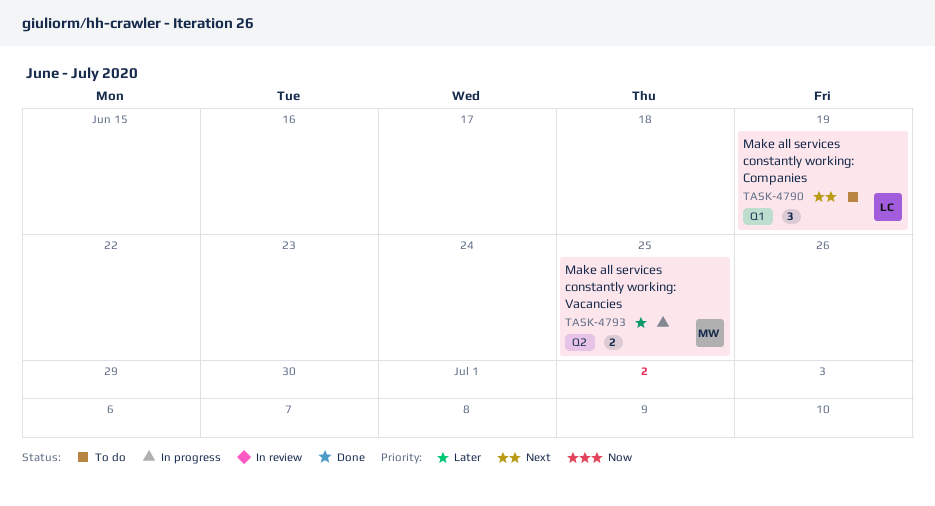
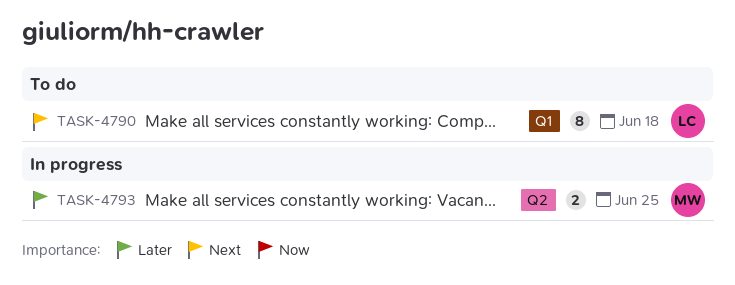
TASK-4790, estimate: 3 -> 8
TASK-4790, due: Jun 19 -> Jun 18

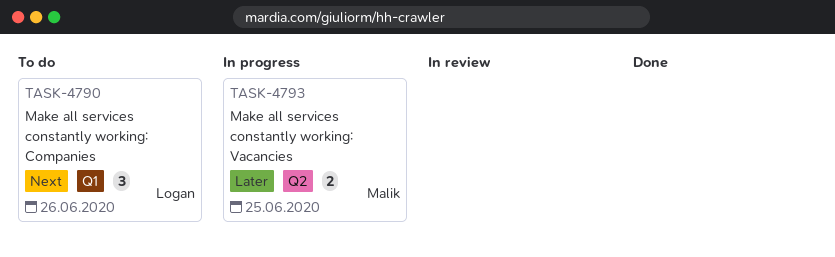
TASK-4790, estimate: 8 -> 3
TASK-4790, due: Jun 18 -> Jun 26

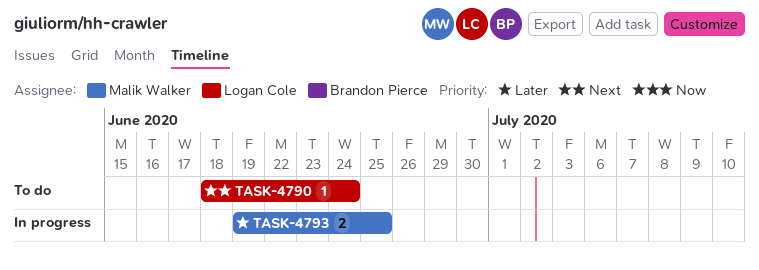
TASK-4790, estimate: 3 -> 1
TASK-4790, due: Jun 26 -> Jun 24

